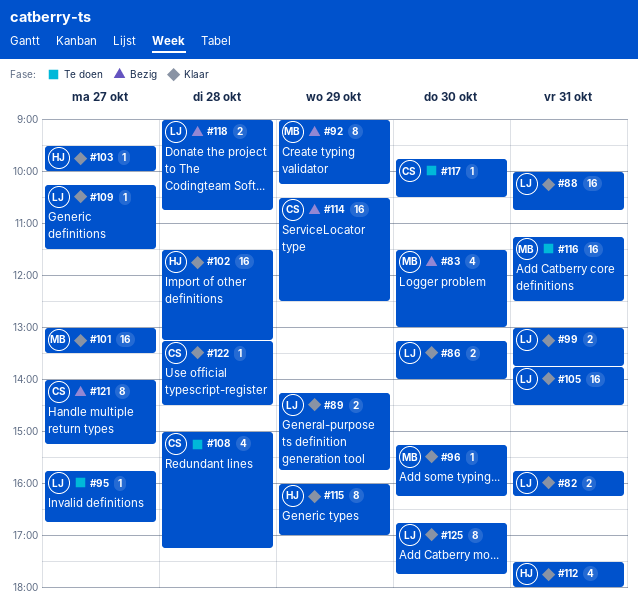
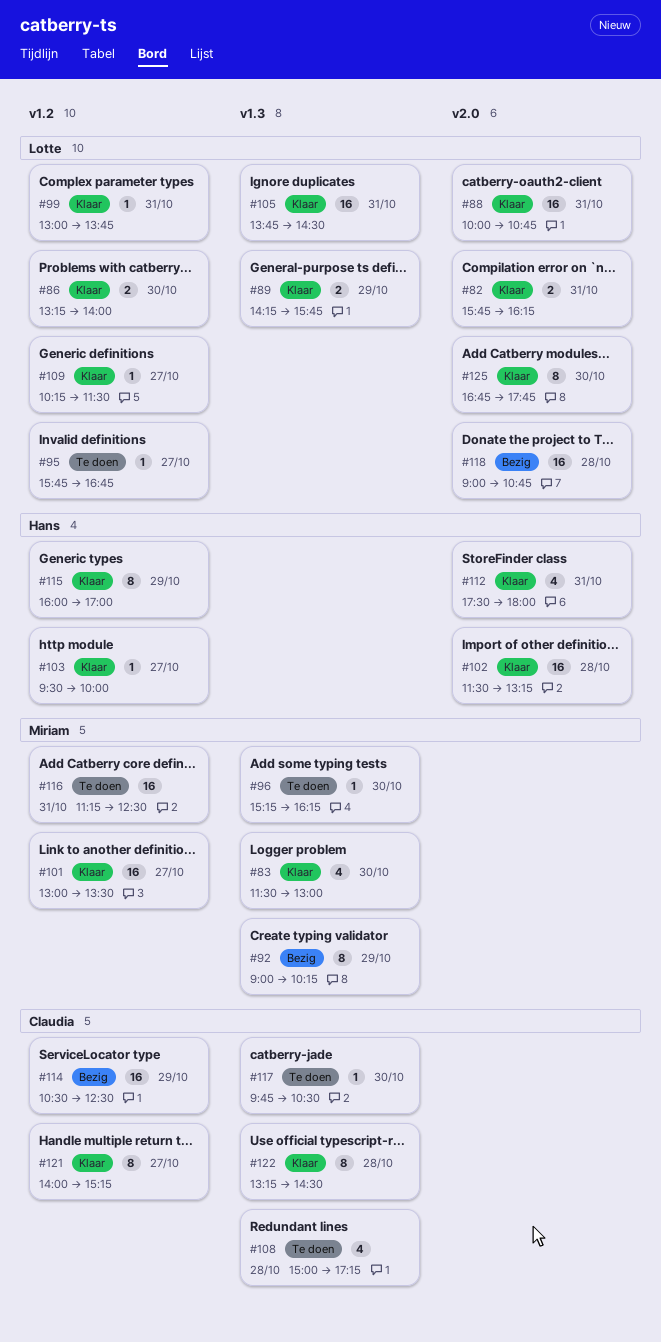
#83, status: Bezig -> Klaar
#96, status: Klaar -> Te doen
#99, estimate: 2 -> 1
#118, estimate: 2 -> 16
#121, status: Bezig -> Klaar
#122, estimate: 1 -> 8

